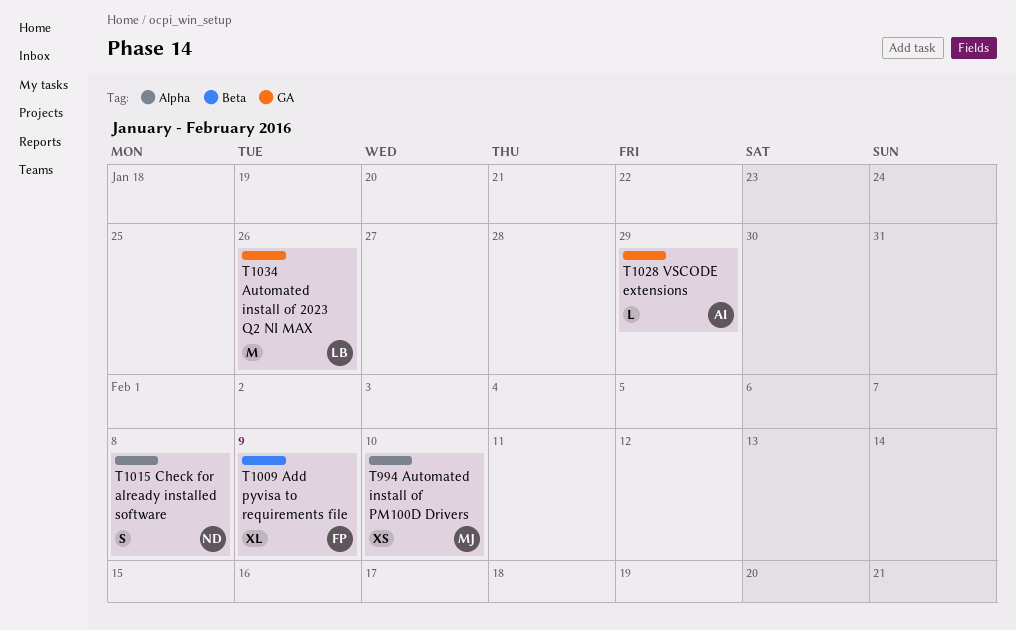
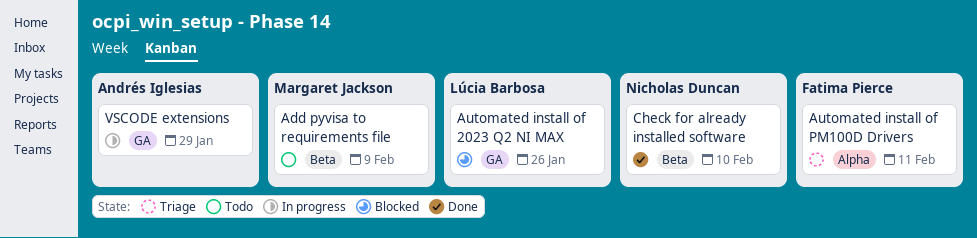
Add pyvisa to requirements file, owner: Fatima Pierce -> Margaret Jackson
Automated install of PM100D Drivers, owner: Margaret Jackson -> Fatima Pierce
Automated install of PM100D Drivers, due: Feb 10 -> Feb 11
Check for already installed software, label: Alpha -> Beta
Check for already installed software, due: Feb 8 -> Feb 10

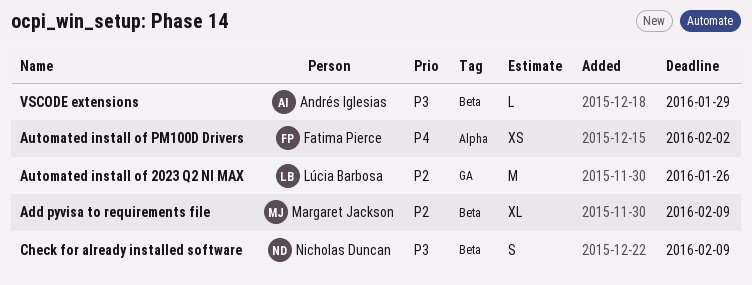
Automated install of PM100D Drivers, due: Feb 11 -> Feb 2
Check for already installed software, due: Feb 10 -> Feb 9
VSCODE extensions, label: GA -> Beta

